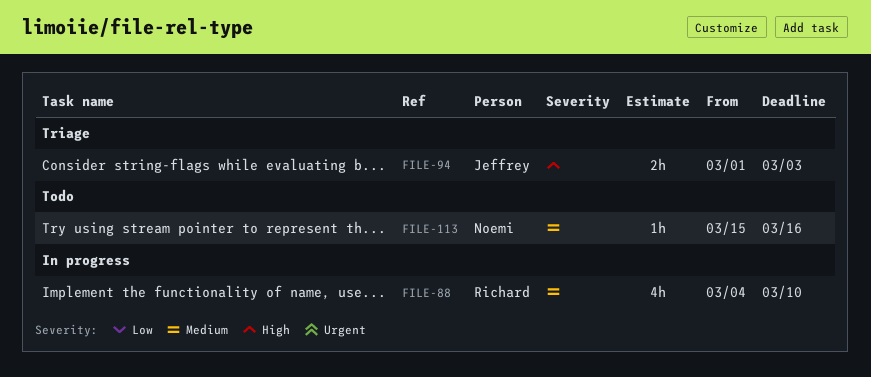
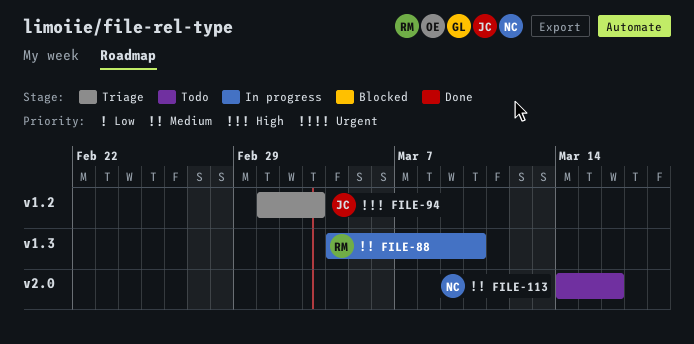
FILE-113, start: Mar 15 -> Mar 14

